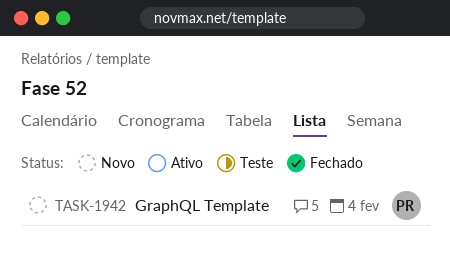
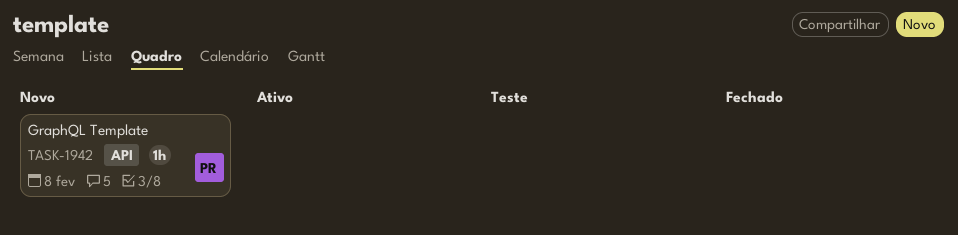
TASK-1942, due: Feb 4 -> Feb 8

